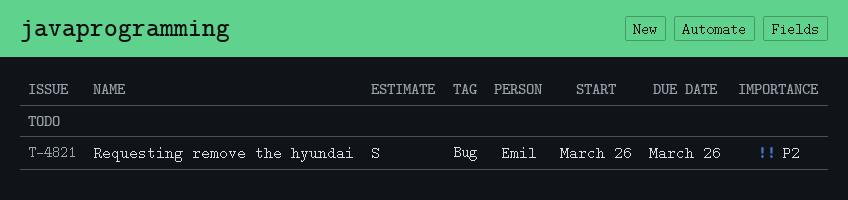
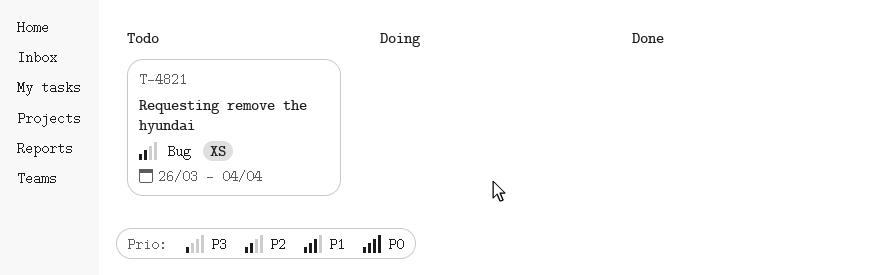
T-4821, estimate: S -> XS
T-4821, due: Mar 26 -> Apr 4

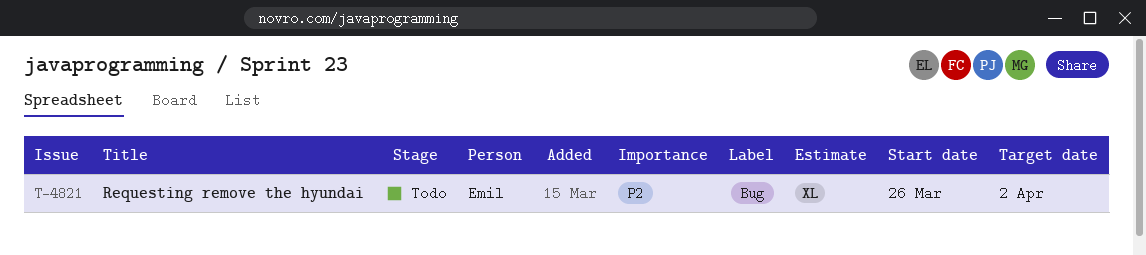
T-4821, estimate: XS -> XL
T-4821, due: Apr 4 -> Apr 2

